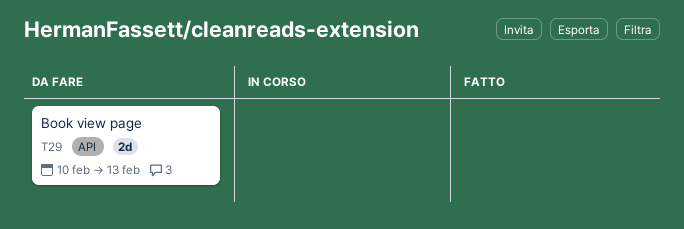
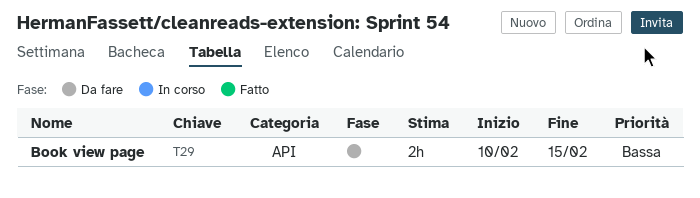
T29, estimate: 2d -> 2h
T29, due: Feb 13 -> Feb 15

